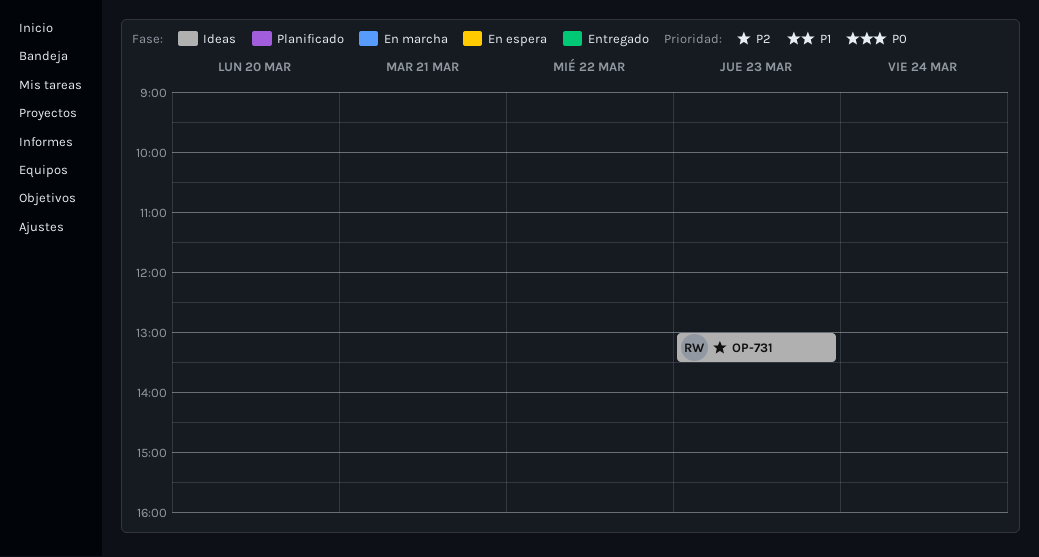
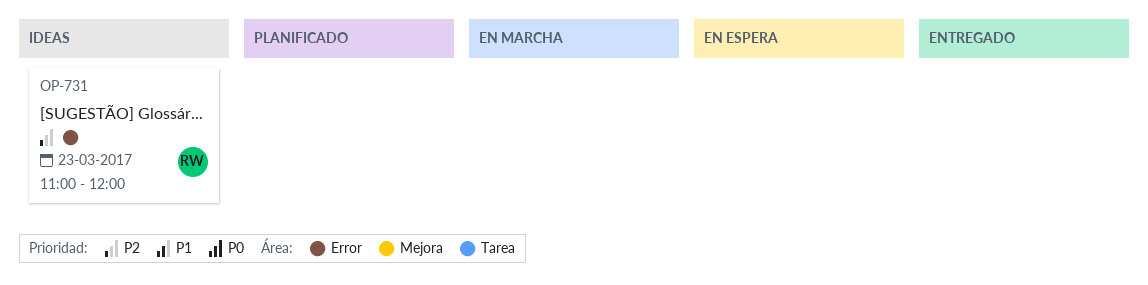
OP-731, begins: 13:00 -> 11:00
OP-731, ends: 13:30 -> 12:00

